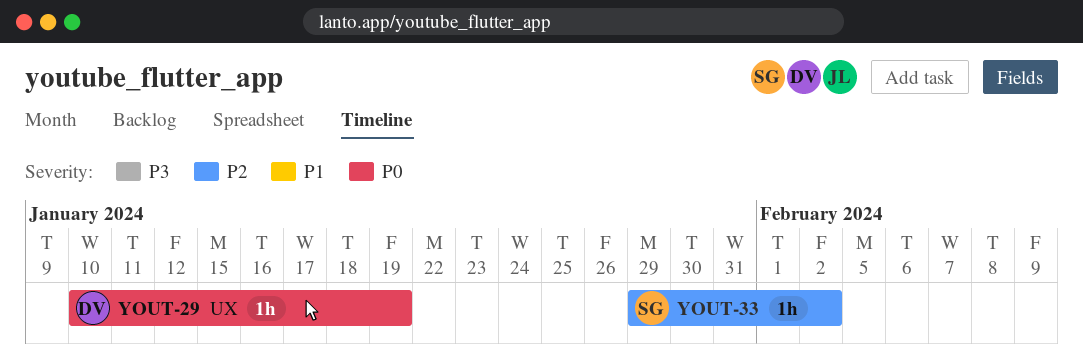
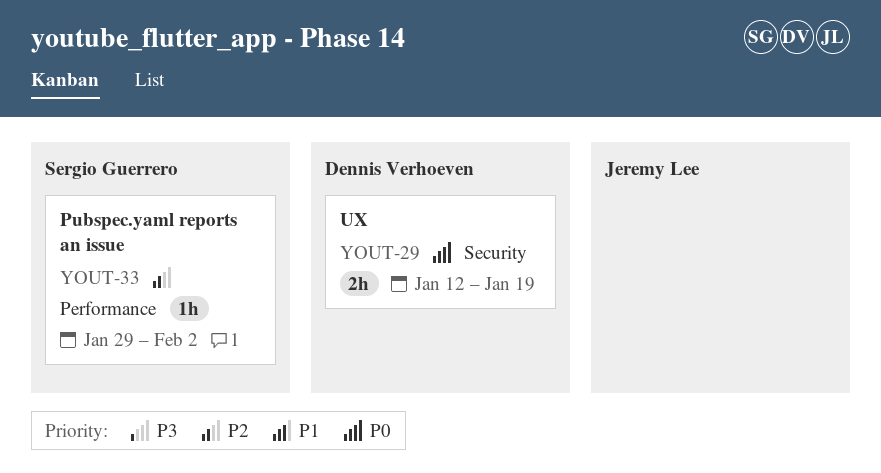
YOUT-29, estimate: 1h -> 2h
YOUT-29, start: Jan 10 -> Jan 12

